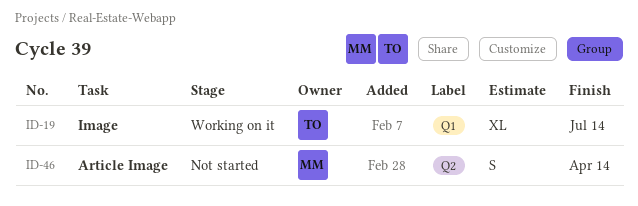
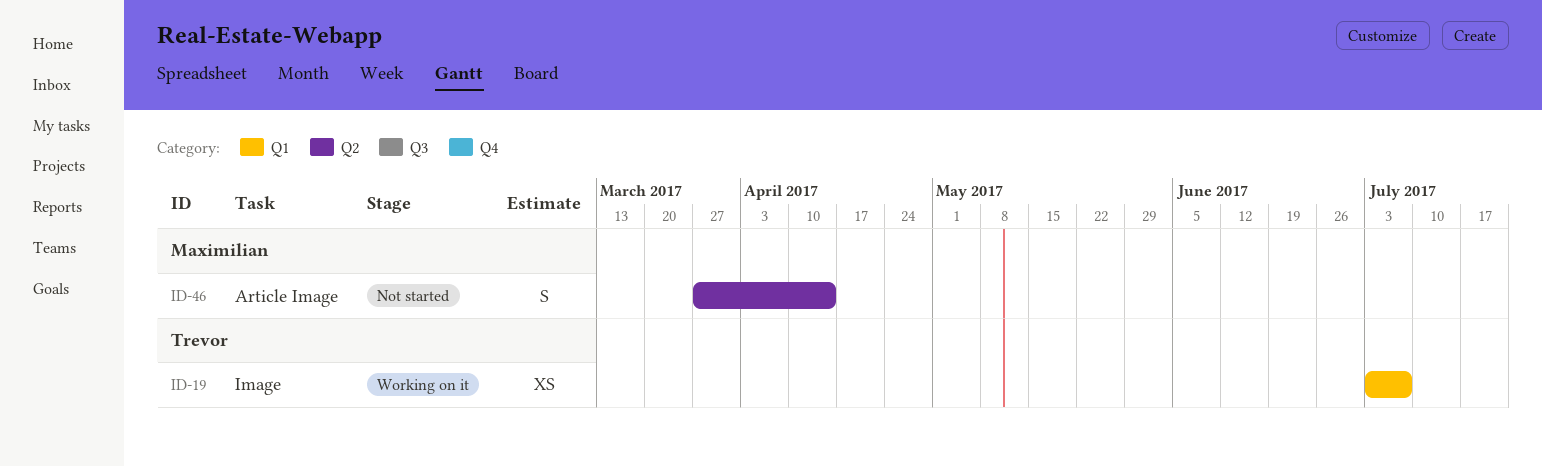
ID-19, estimate: XL -> XS
ID-19, due: Jul 14 -> Jul 7

